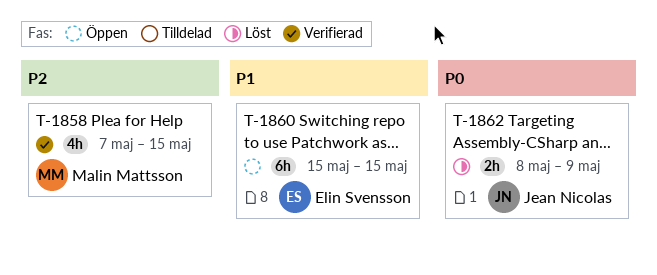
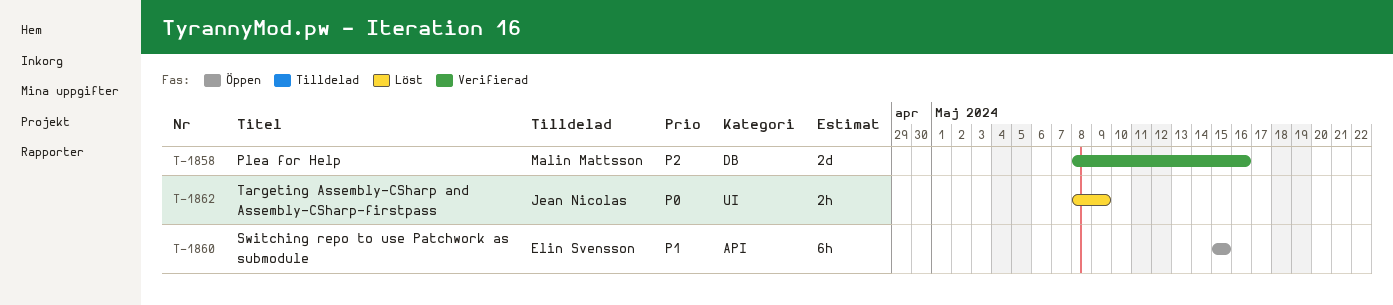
T-1858, estimate: 4h -> 2d
T-1858, start: May 7 -> May 8
T-1858, due: May 15 -> May 16

